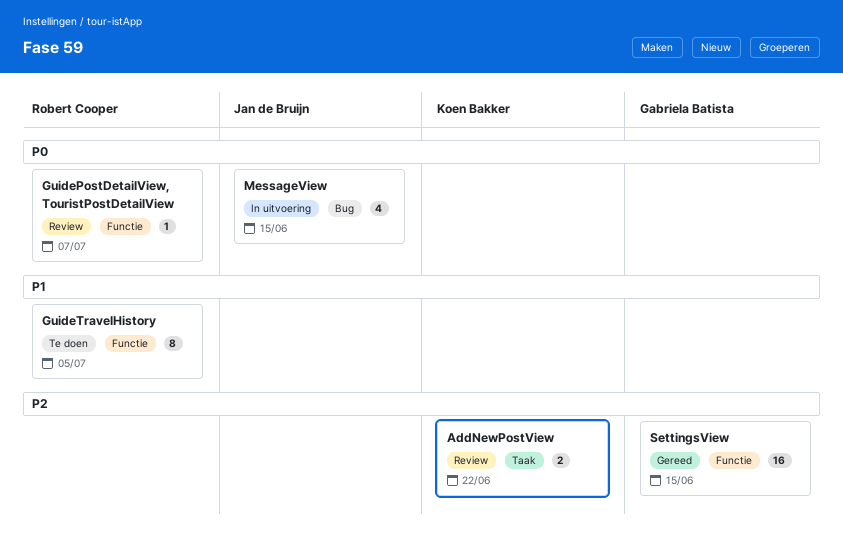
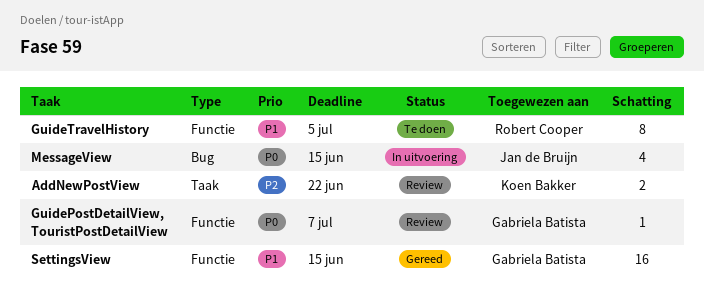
GuidePostDetailView, TouristPostDetailView, owner: Robert Cooper -> Gabriela Batista
SettingsView, priority: P2 -> P1

